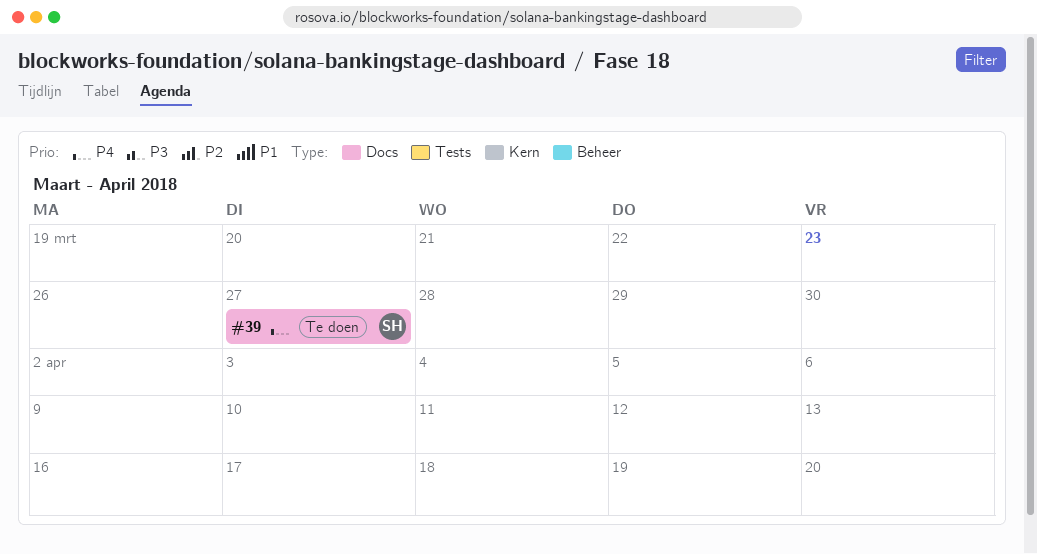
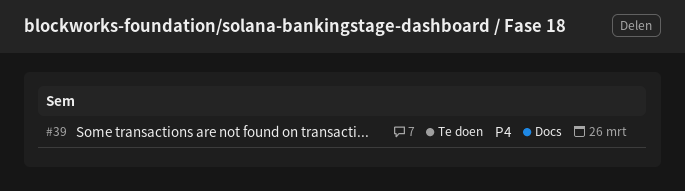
#39, due: Mar 27 -> Mar 26

